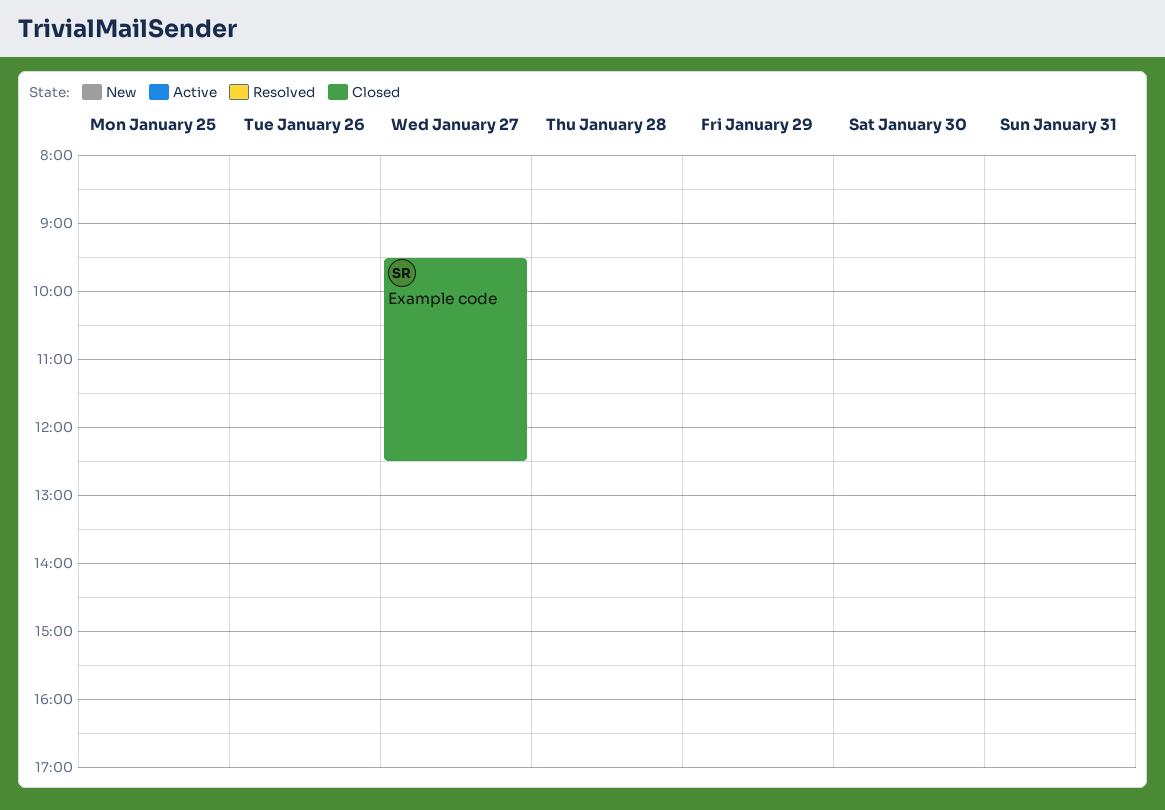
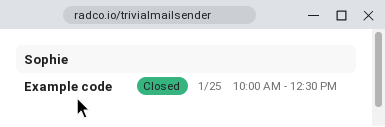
Example code, day: Jan 27 -> Jan 25
Example code, begins: 09:30 -> 10:00

